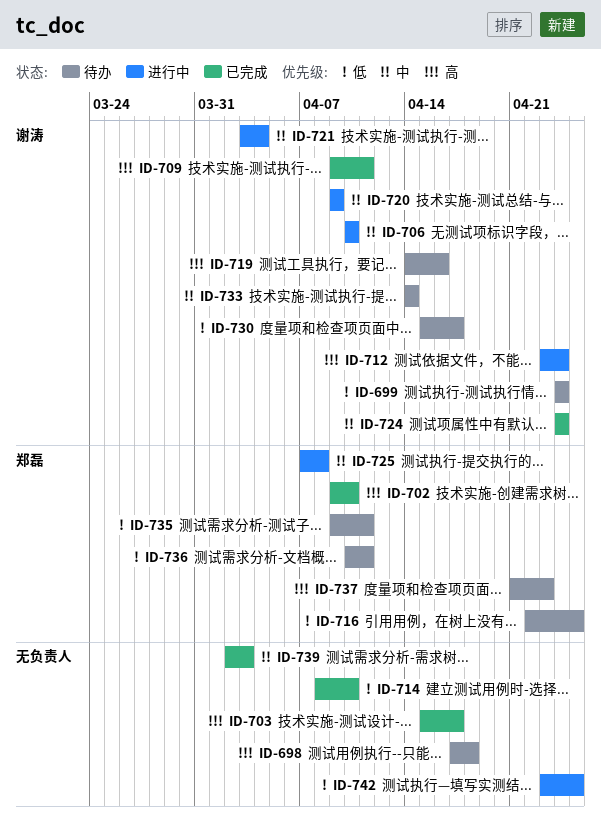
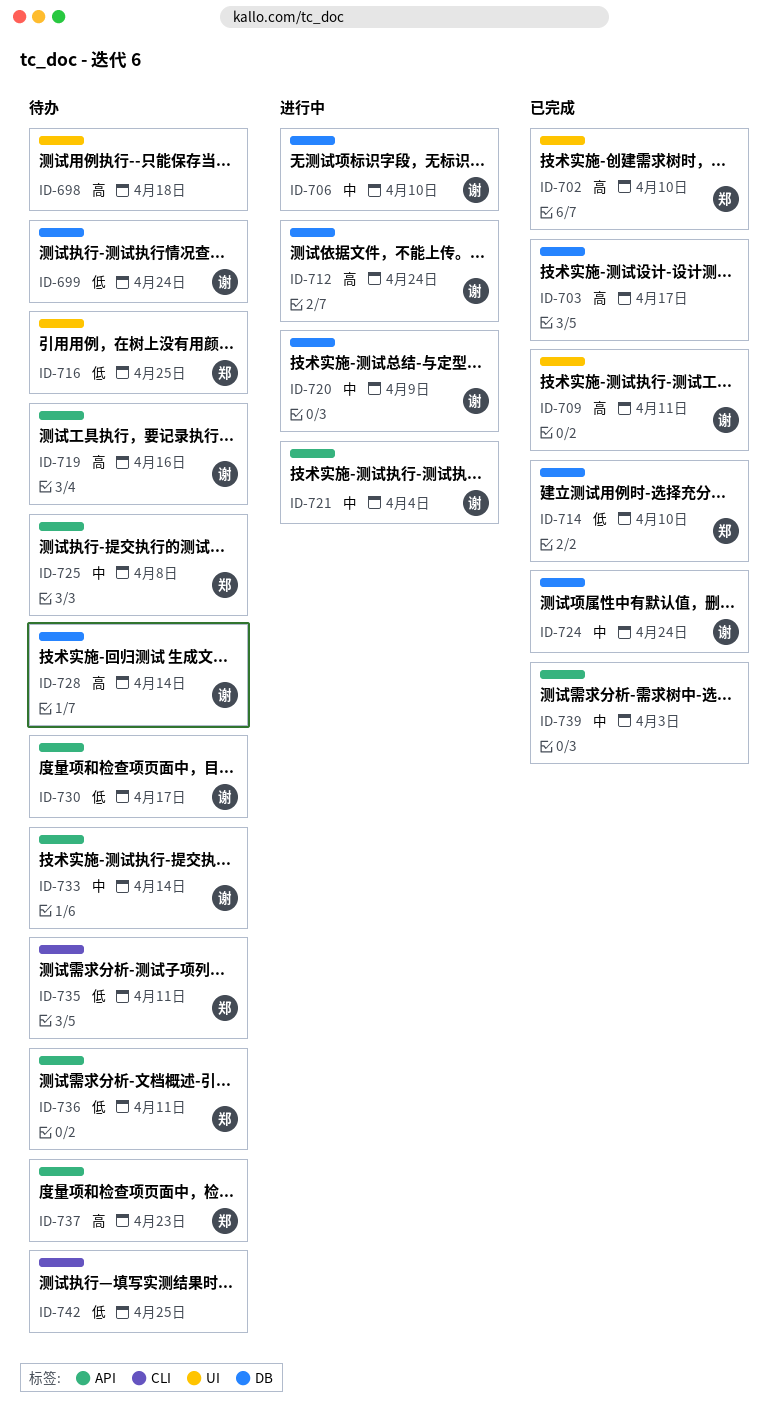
ID-714, owner: none -> 郑磊
ID-725, status: 进行中 -> 待办
ID-728: none -> present
ID-742, status: 进行中 -> 待办

